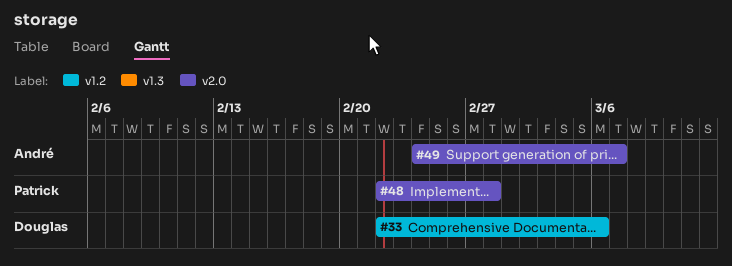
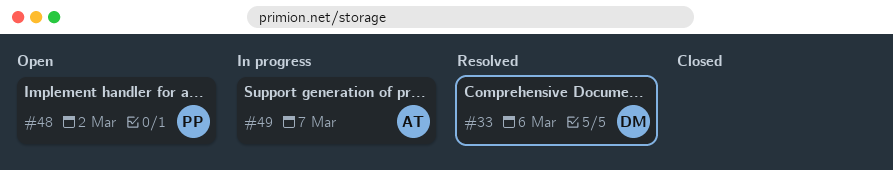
#48, due: Feb 28 -> Mar 2

